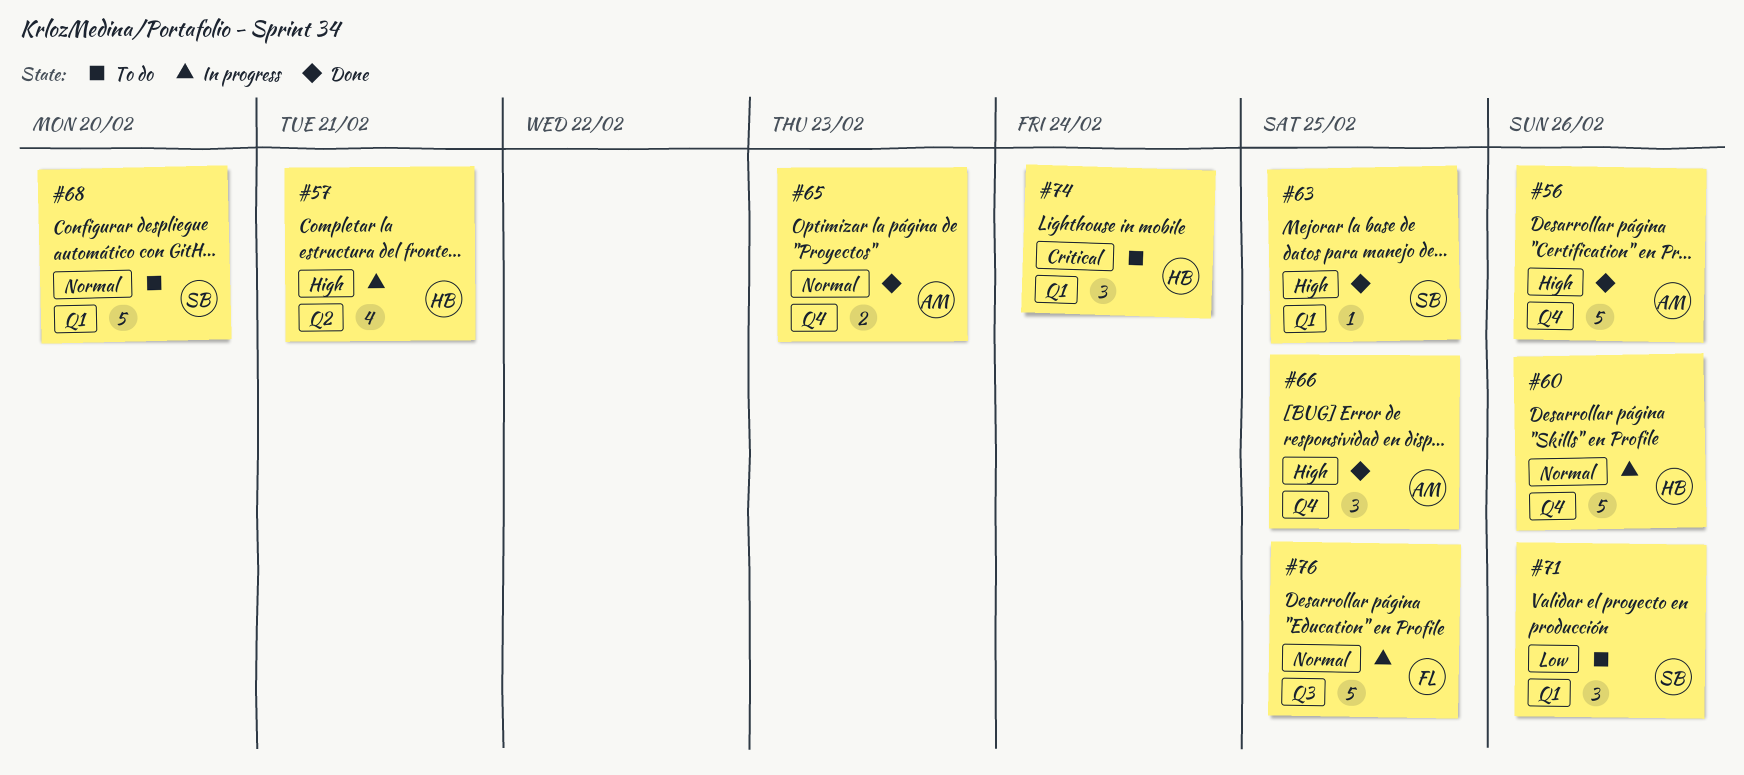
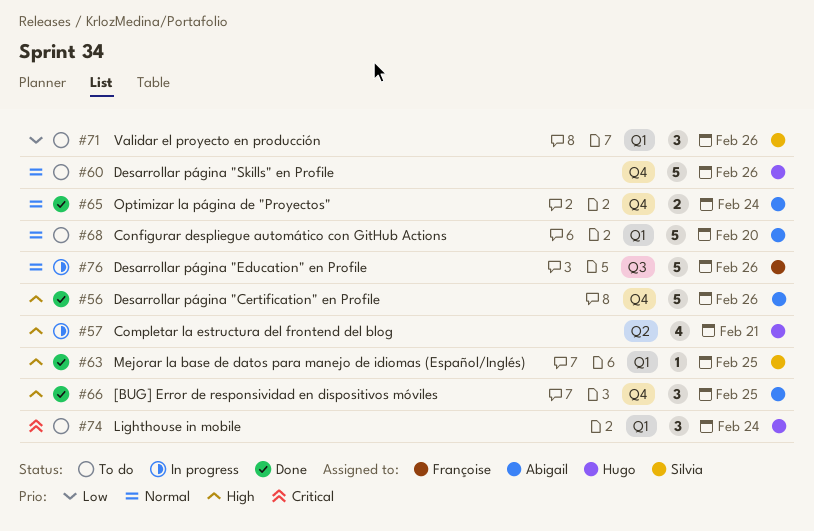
#60, status: In progress -> To do
#65, due: Feb 23 -> Feb 24
#68, owner: Silvia -> Abigail
#76, due: Feb 25 -> Feb 26

